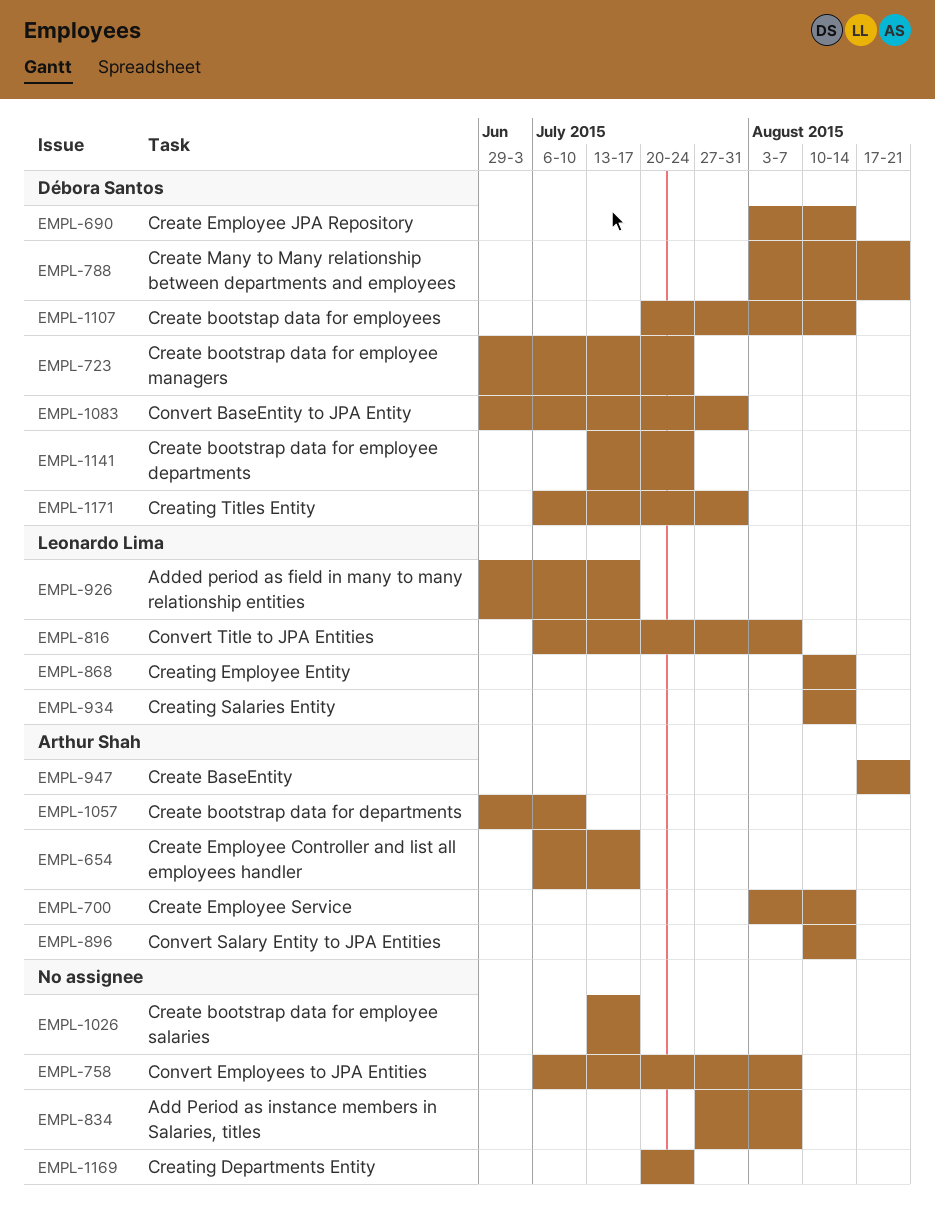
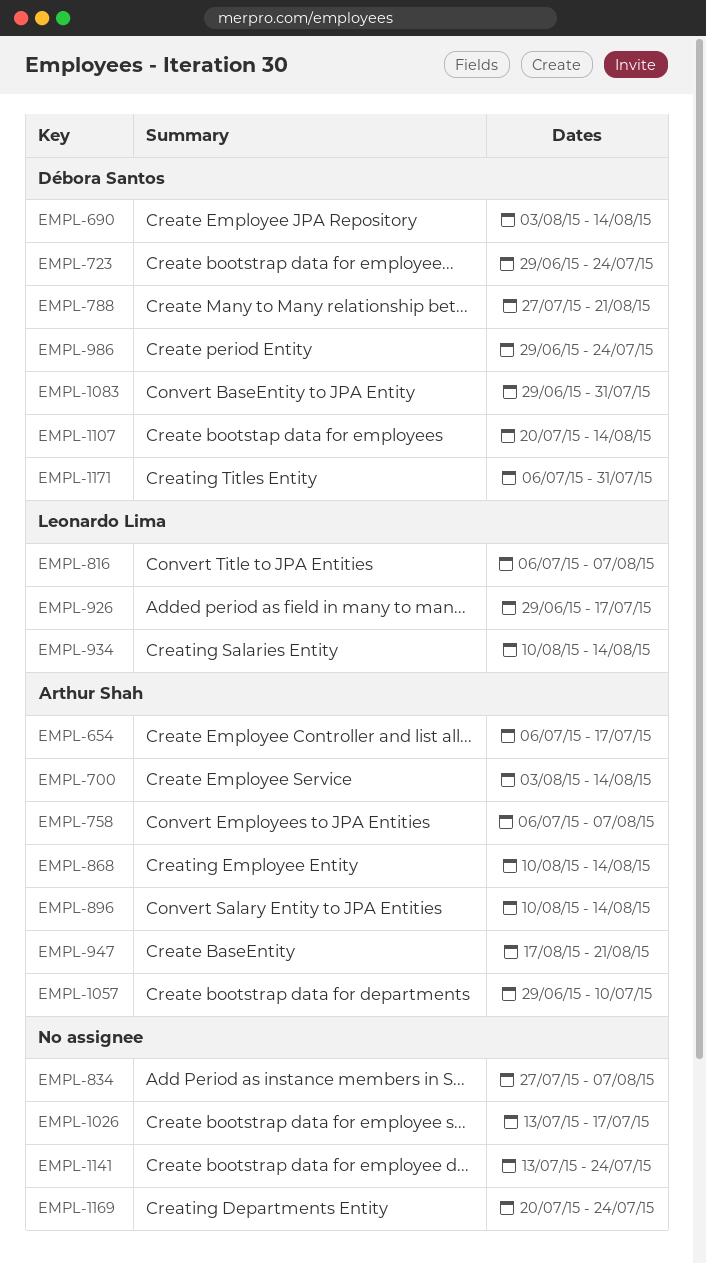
EMPL-758, owner: none -> Arthur Shah
EMPL-788, start: Aug 3 -> Jul 27
EMPL-868, owner: Leonardo Lima -> Arthur Shah
EMPL-986: none -> present
EMPL-1141, owner: Débora Santos -> none

